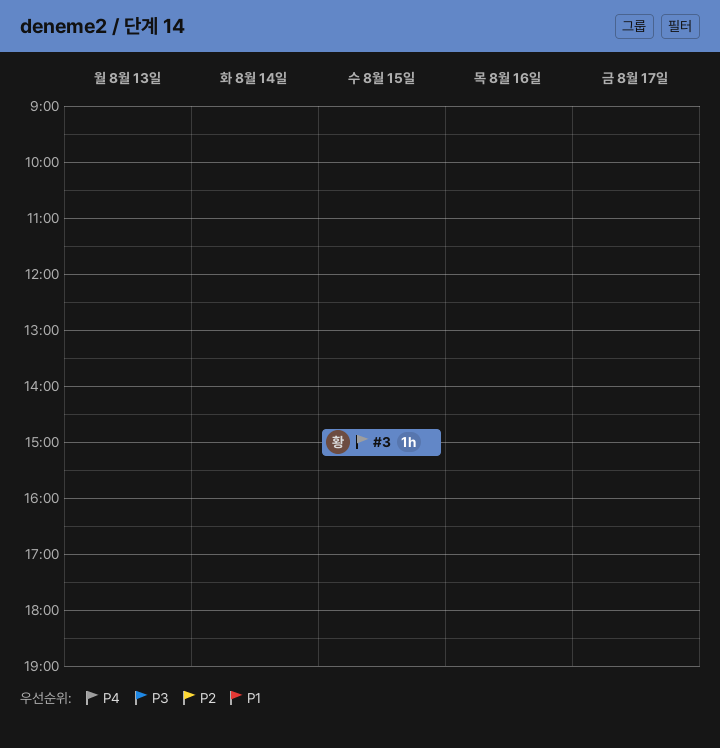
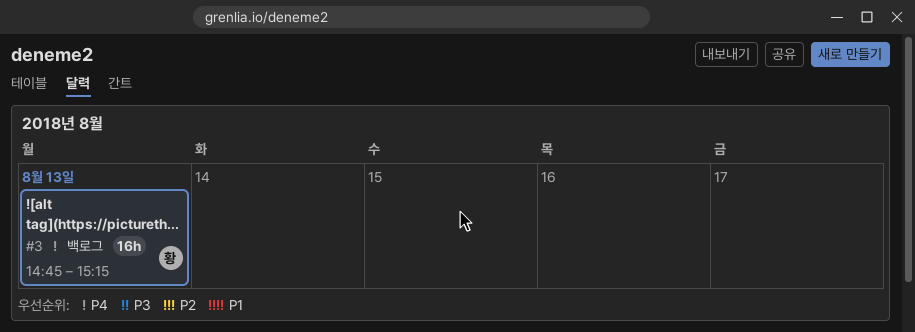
#3, estimate: 1h -> 16h
#3, day: Aug 15 -> Aug 13

